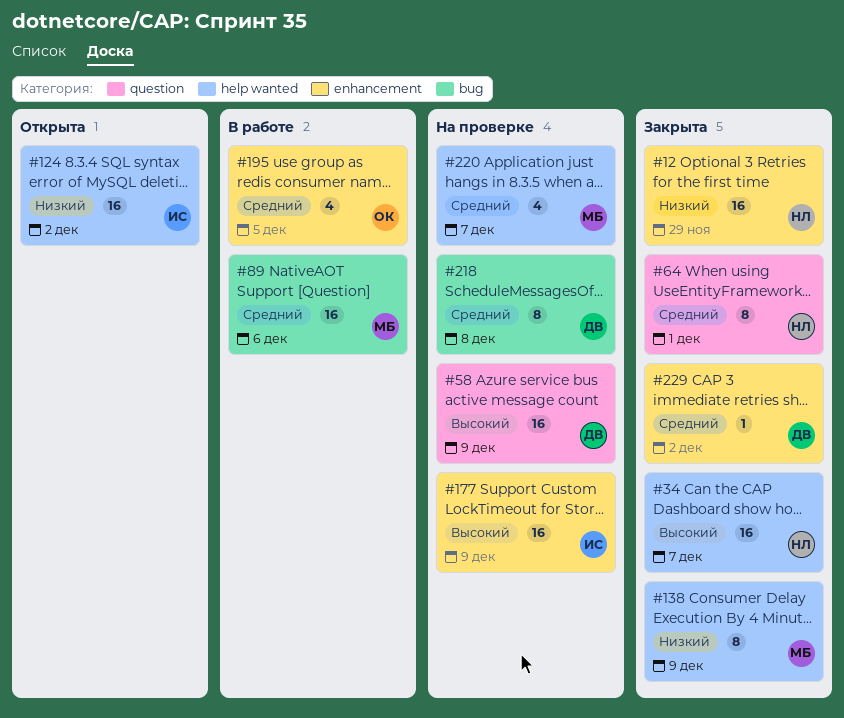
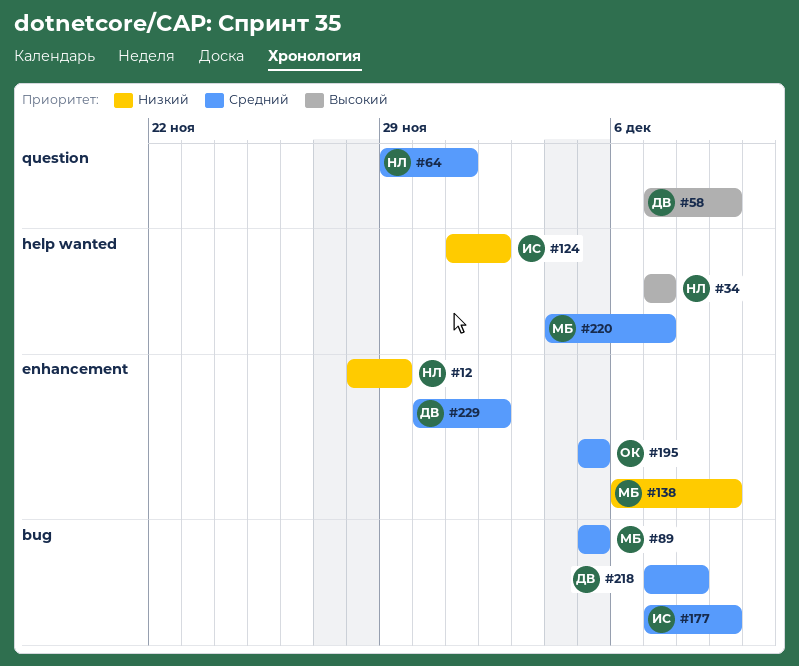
#89, due: Dec 6 -> Dec 5
#138, label: help wanted -> enhancement
#177, priority: Высокий -> Средний
#177, label: enhancement -> bug

